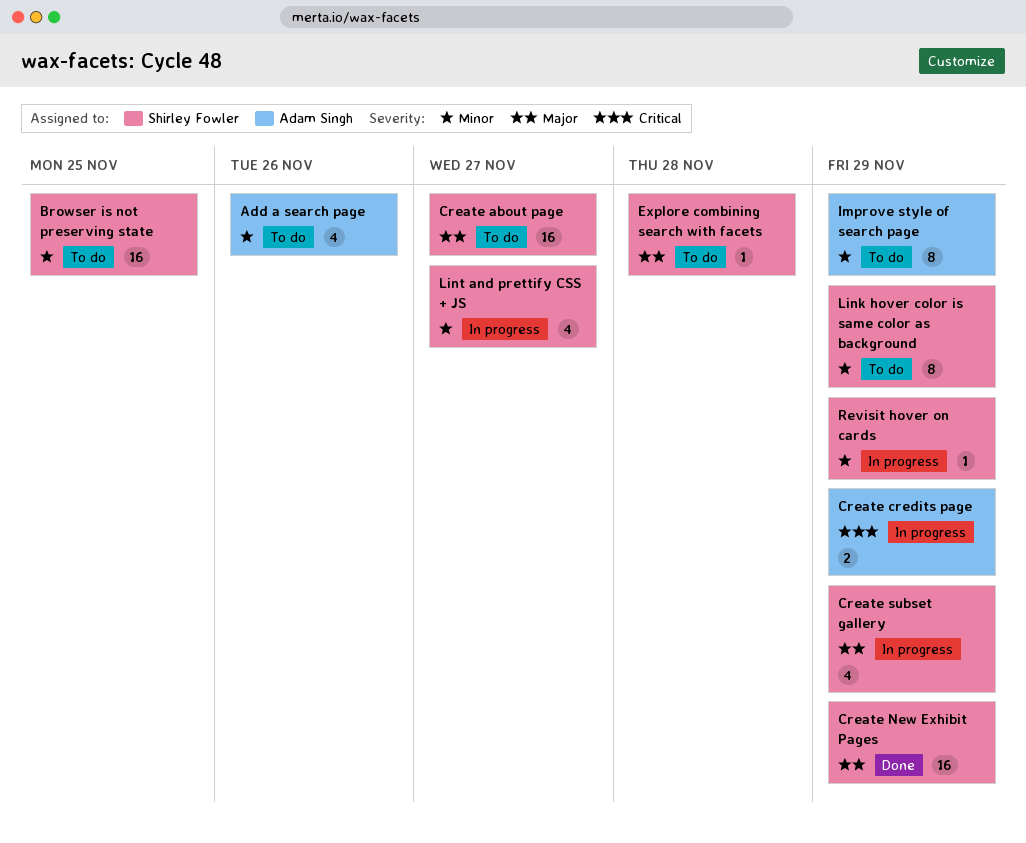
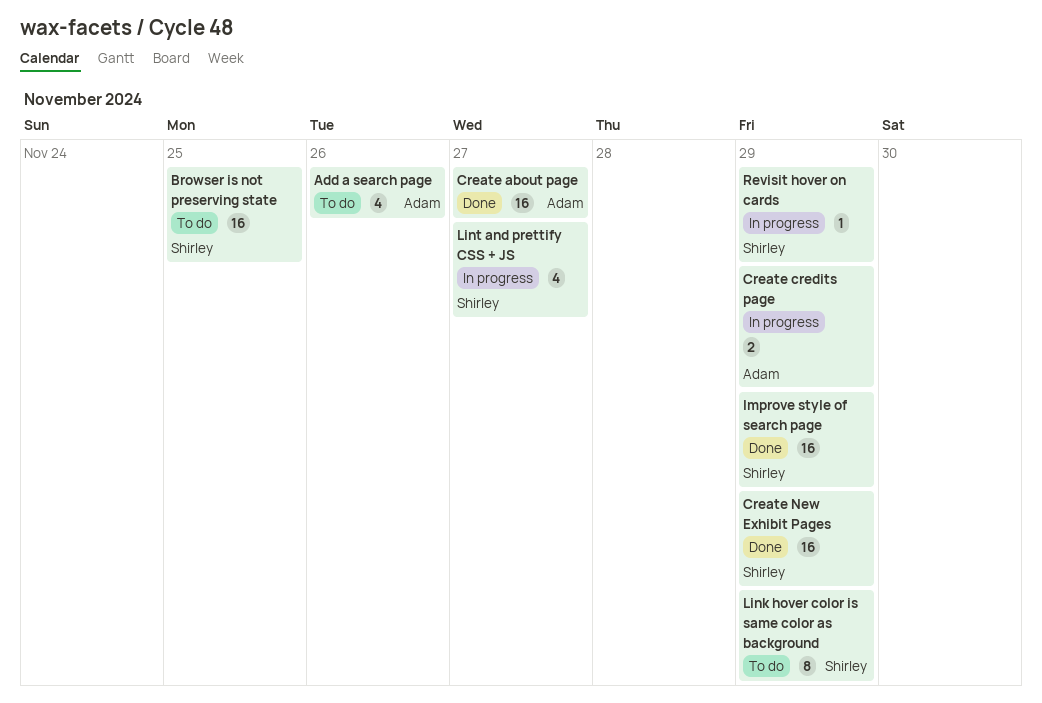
Create about page, status: To do -> Done
Create about page, owner: Shirley Fowler -> Adam Singh
Create subset gallery: present -> none
Explore combining search with facets: present -> none
Improve style of search page, status: To do -> Done
Improve style of search page, owner: Adam Singh -> Shirley Fowler
Improve style of search page, estimate: 8 -> 16

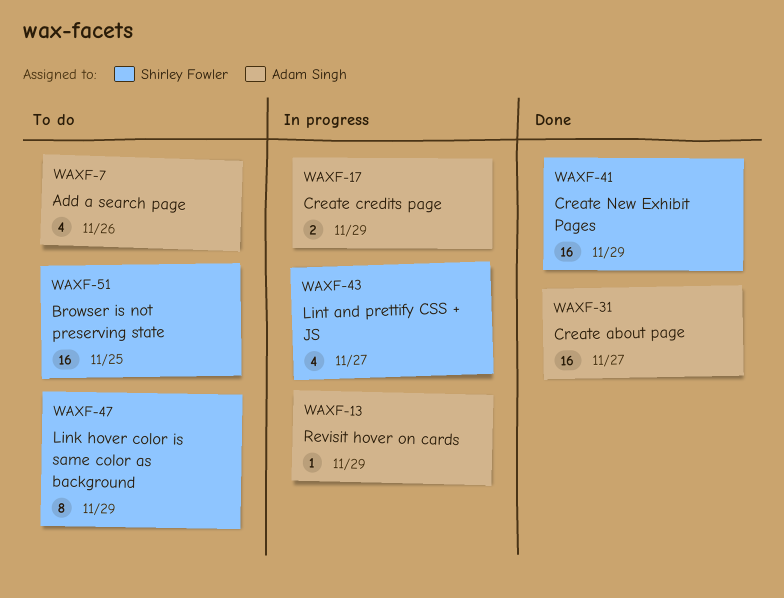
Improve style of search page: present -> none
Revisit hover on cards, owner: Shirley Fowler -> Adam Singh

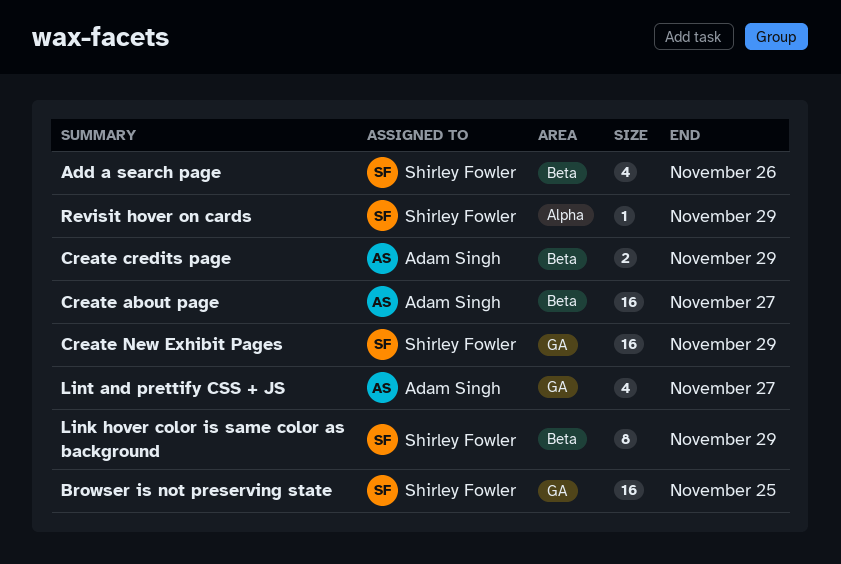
Add a search page, owner: Adam Singh -> Shirley Fowler
Lint and prettify CSS + JS, owner: Shirley Fowler -> Adam Singh
Revisit hover on cards, owner: Adam Singh -> Shirley Fowler

